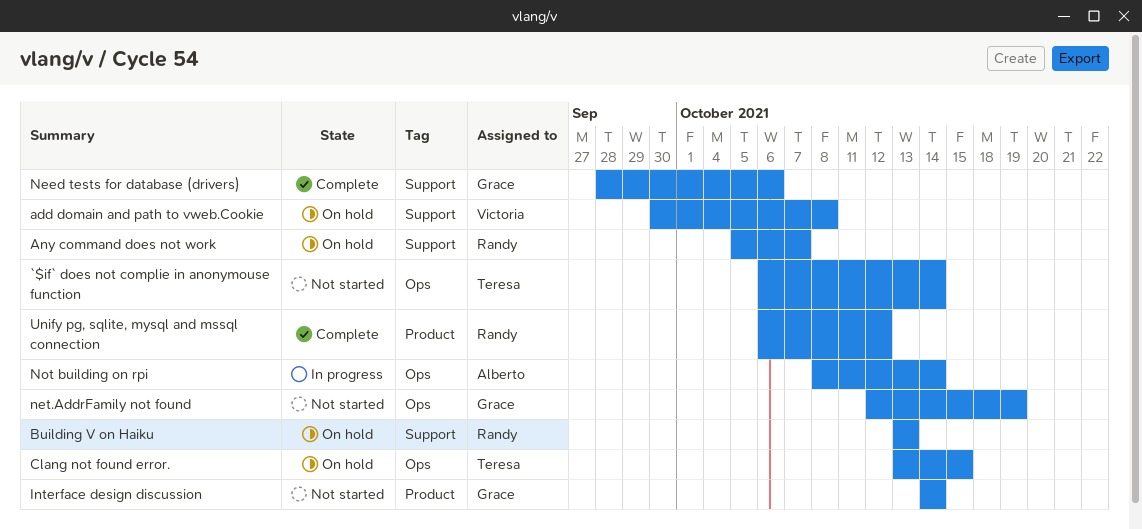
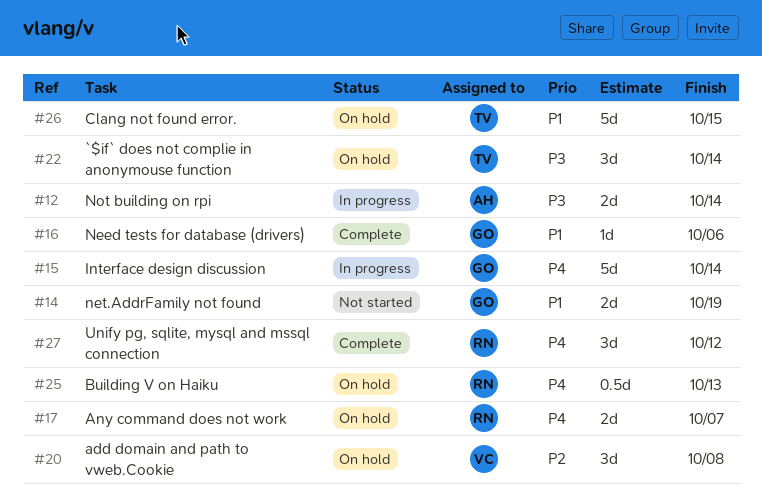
`$if` does not complie in anonymouse function, status: Not started -> On hold
Interface design discussion, status: Not started -> In progress

